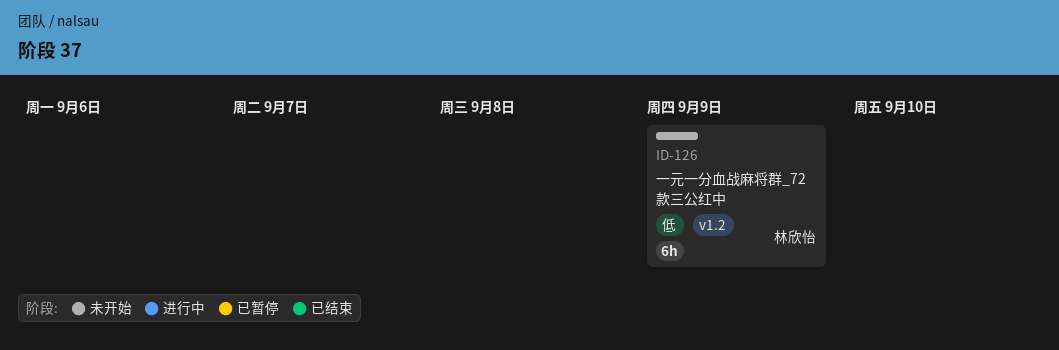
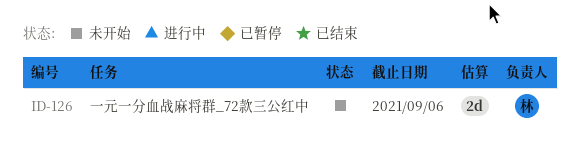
ID-126, estimate: 6h -> 2d
ID-126, due: Sep 9 -> Sep 6

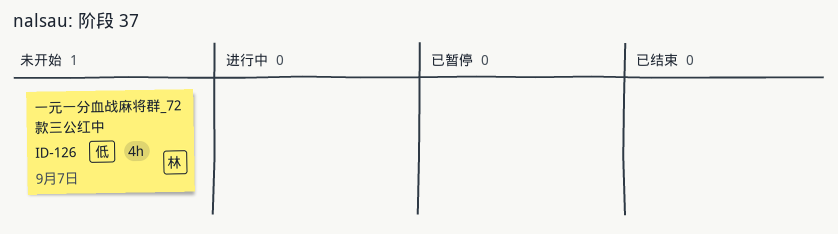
ID-126, estimate: 2d -> 4h
ID-126, due: Sep 6 -> Sep 7

